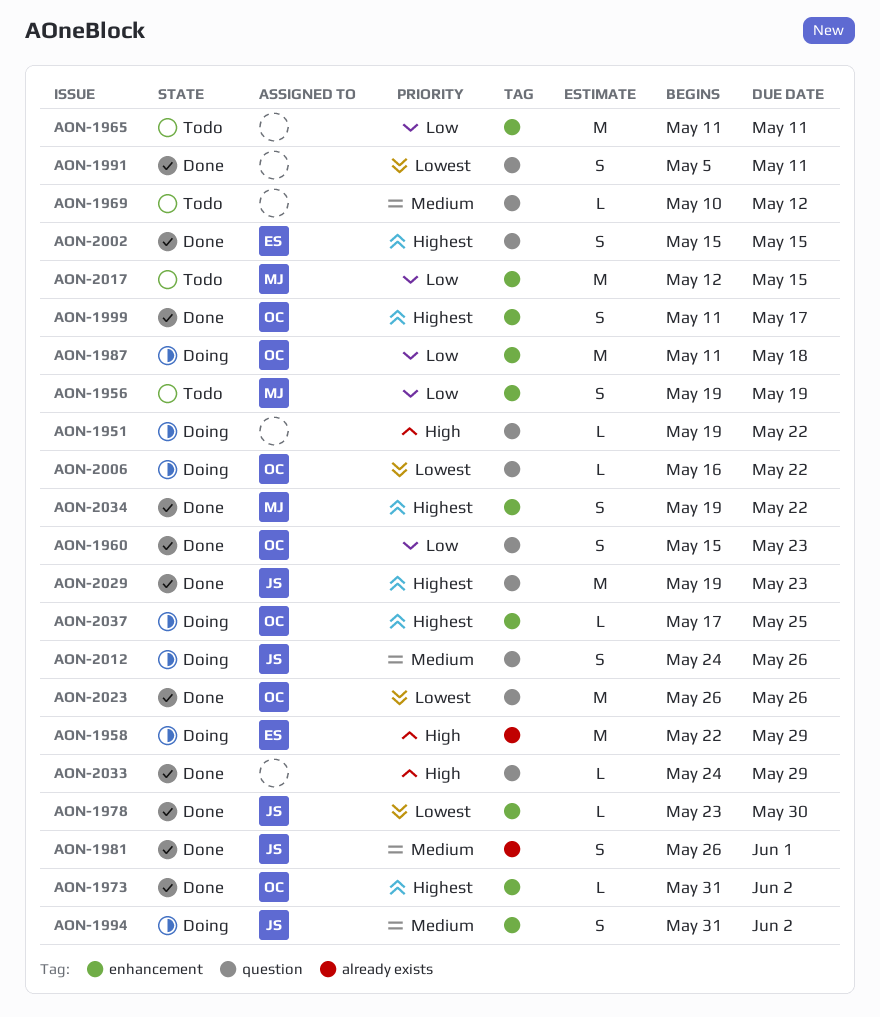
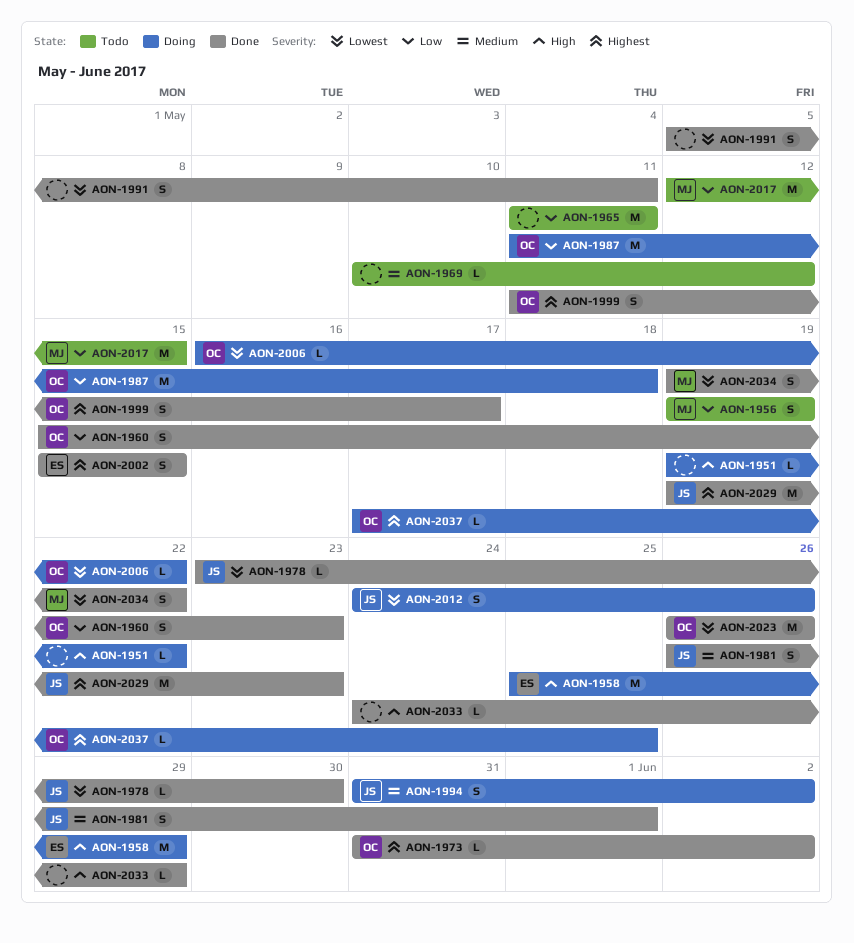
AON-1958, start: May 22 -> May 25
AON-2012, priority: Medium -> Lowest
AON-2034, priority: Highest -> Lowest

